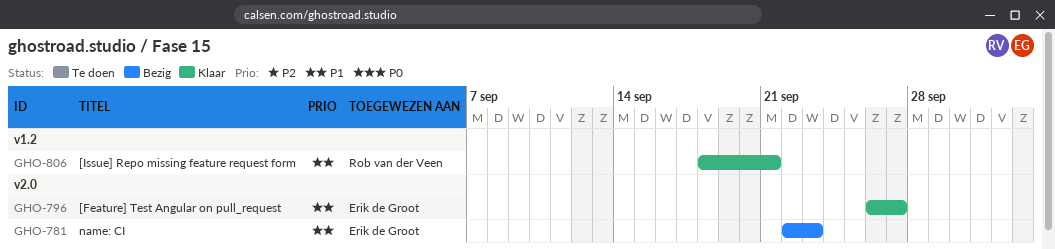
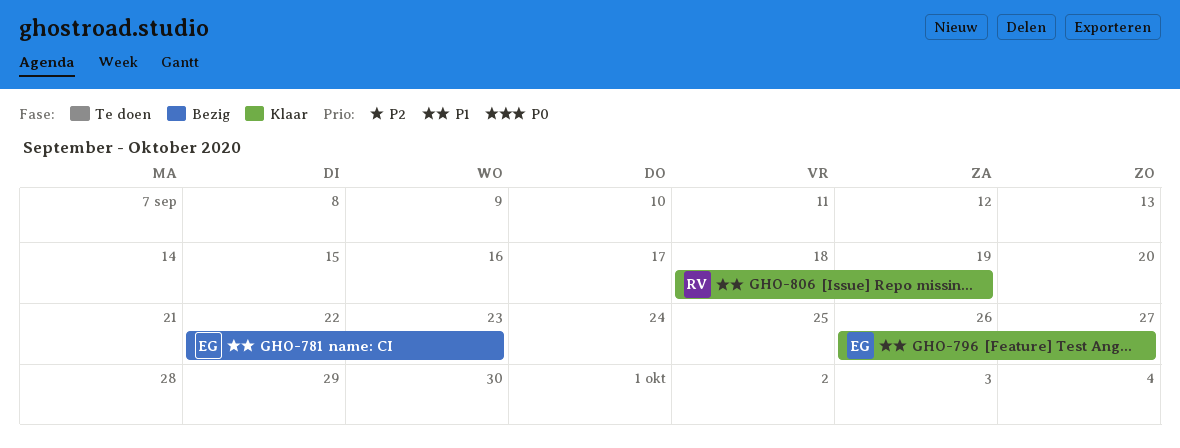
GHO-806, due: Sep 21 -> Sep 19

